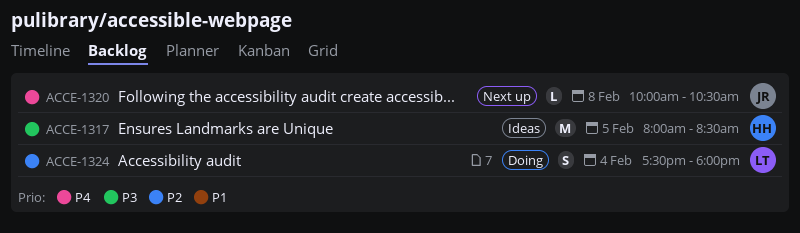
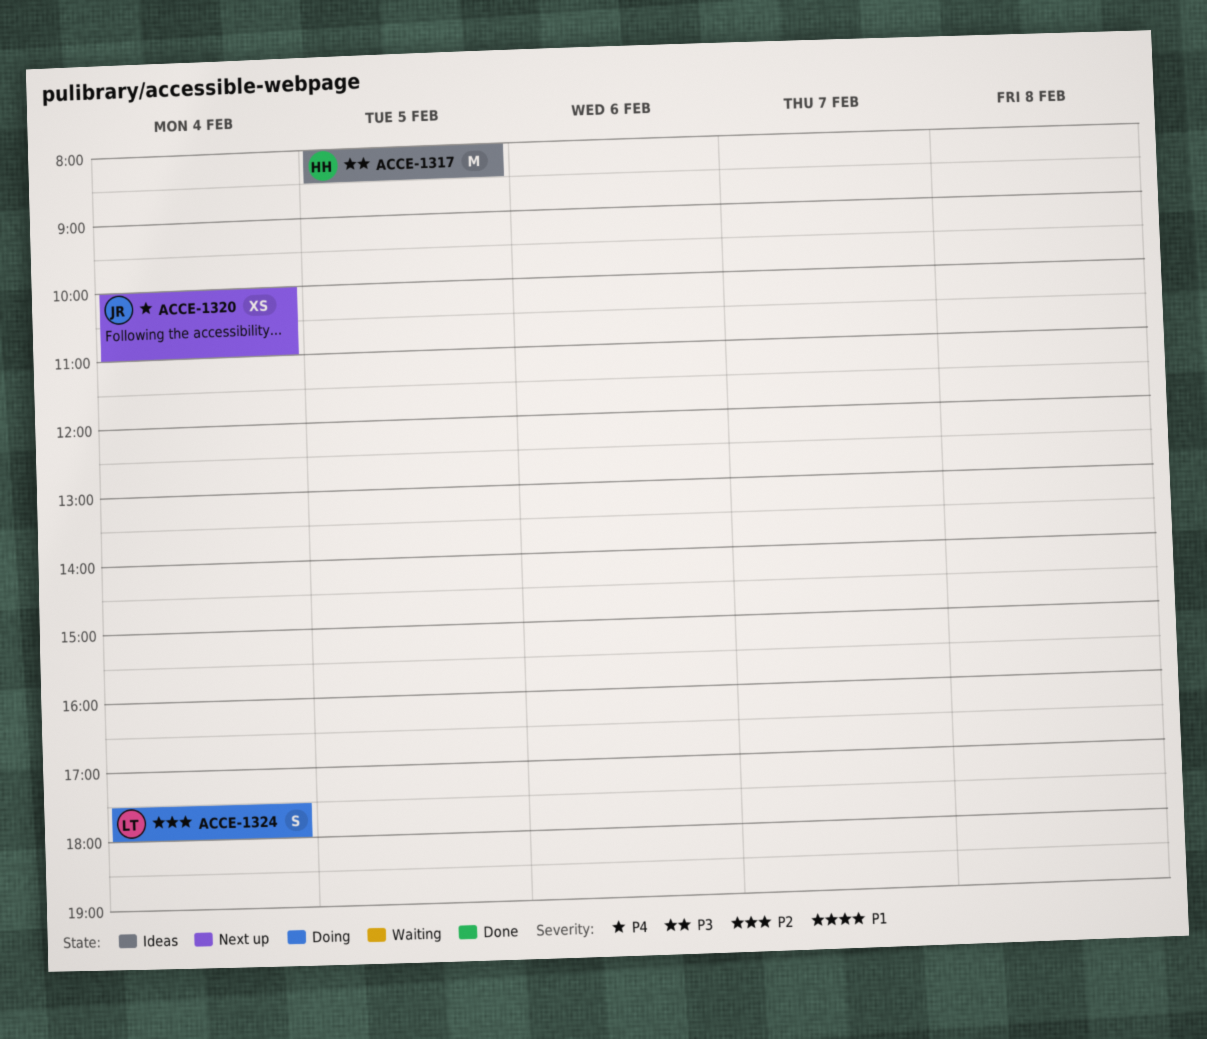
ACCE-1320, estimate: L -> XS
ACCE-1320, day: Feb 8 -> Feb 4
ACCE-1320, ends: 10:30 -> 11:00

